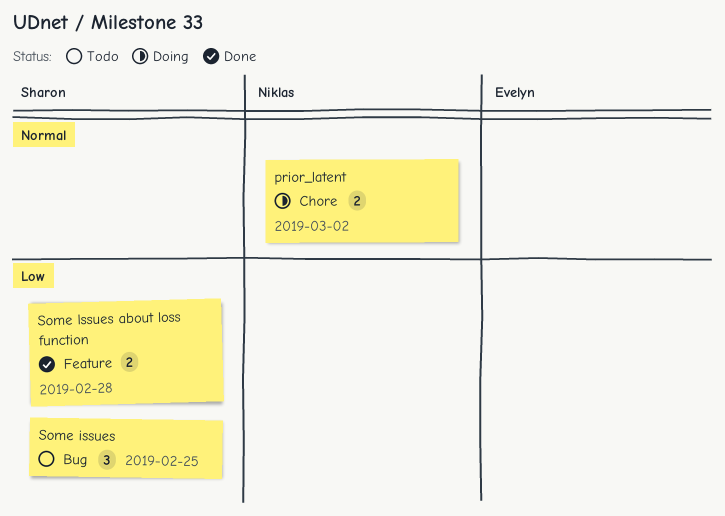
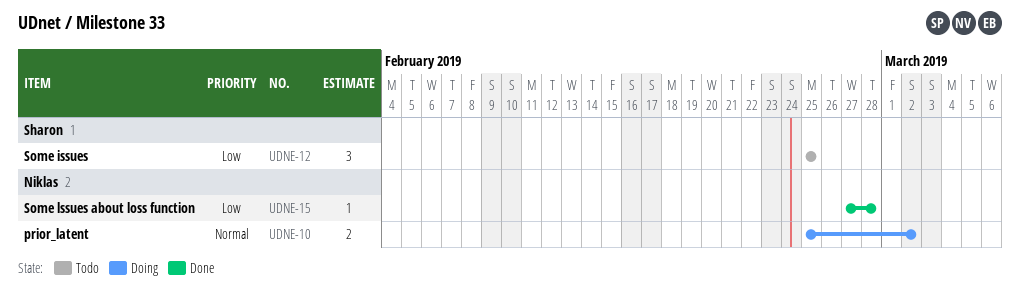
Some lssues about loss function, owner: Sharon -> Niklas
Some lssues about loss function, estimate: 2 -> 1

